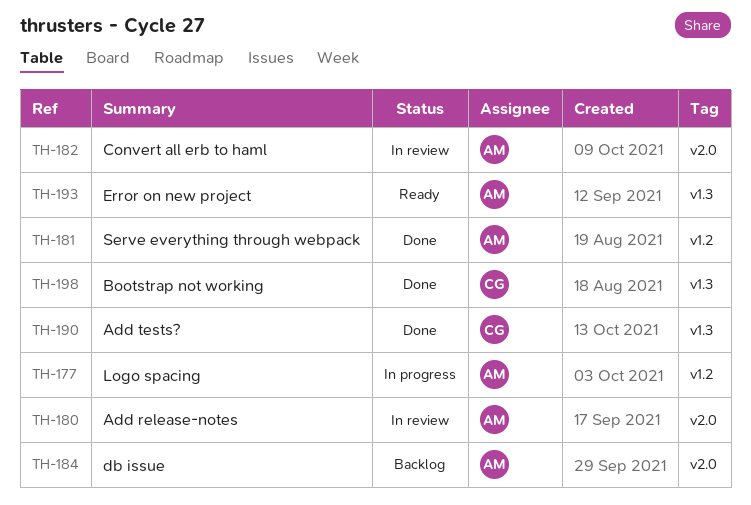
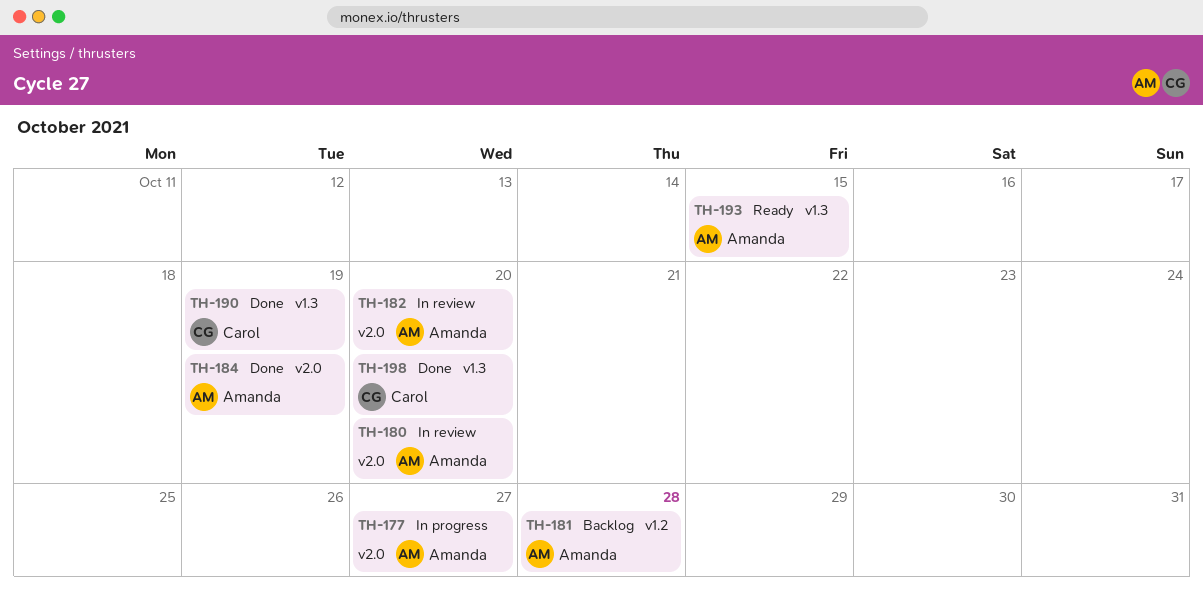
TH-177, label: v1.2 -> v2.0
TH-181, status: Done -> Backlog
TH-184, status: Backlog -> Done

